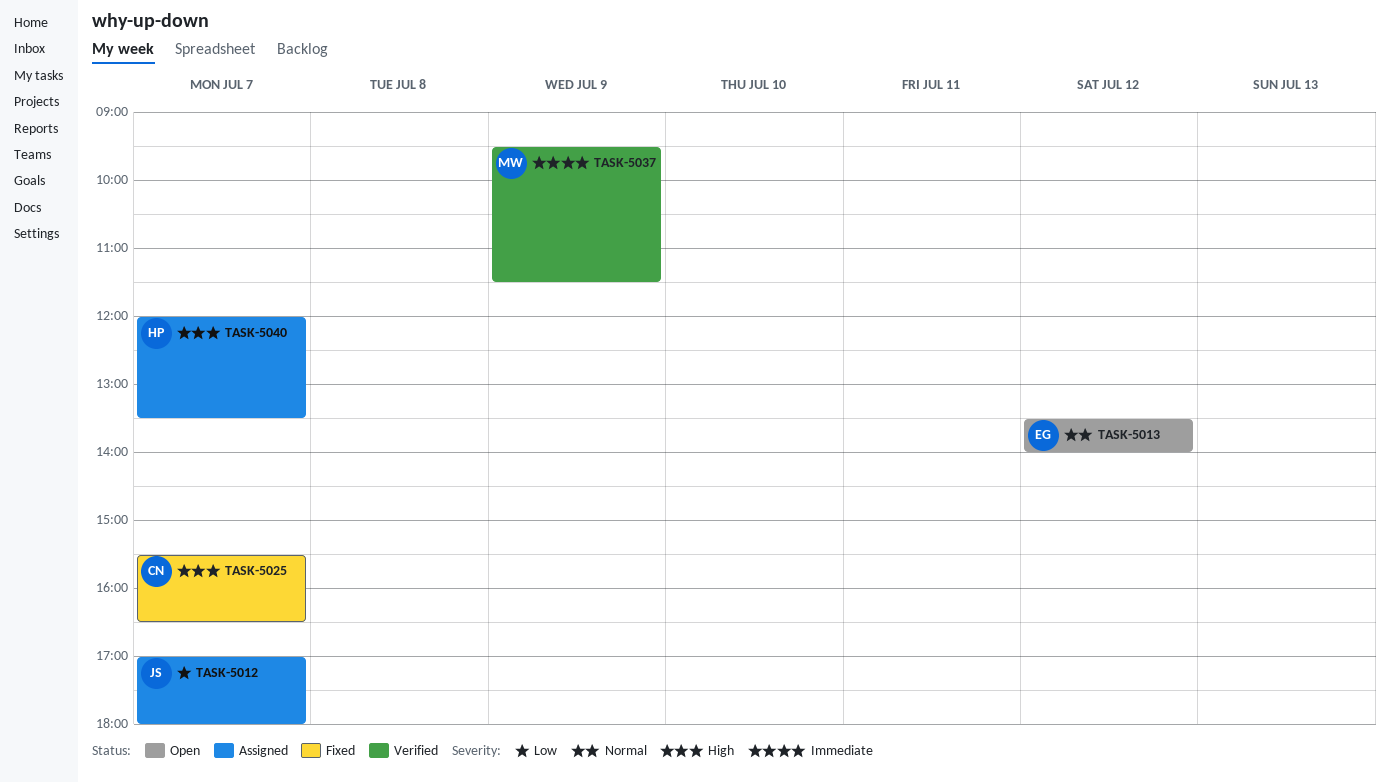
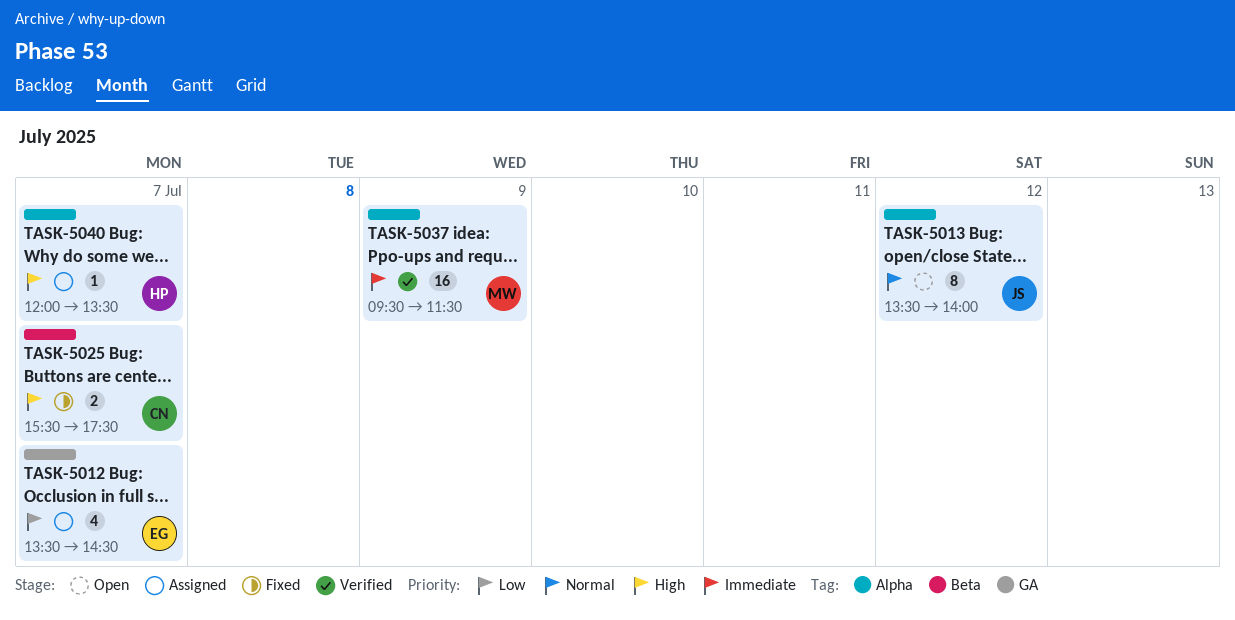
TASK-5012, owner: JS -> EG
TASK-5012, begins: 17:00 -> 13:30
TASK-5012, ends: 18:00 -> 14:30
TASK-5013, owner: EG -> JS
TASK-5025, ends: 16:30 -> 17:30

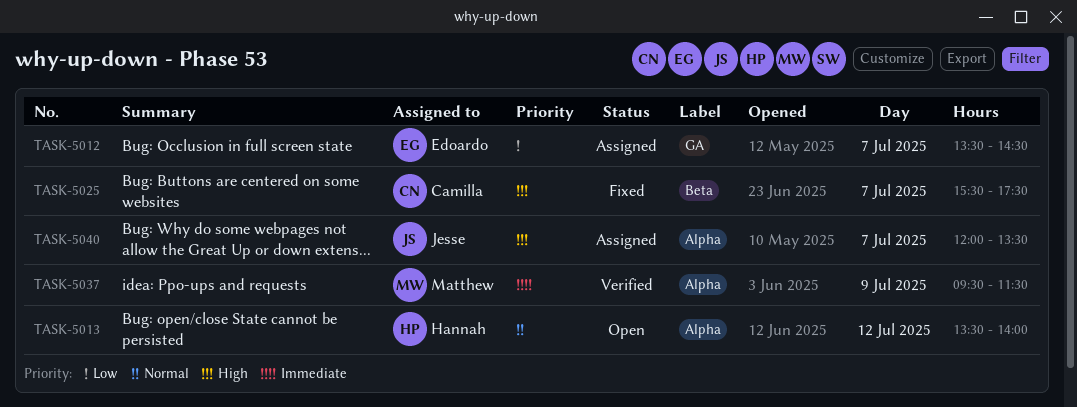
TASK-5013, owner: Jesse -> Hannah
TASK-5040, owner: Hannah -> Jesse

